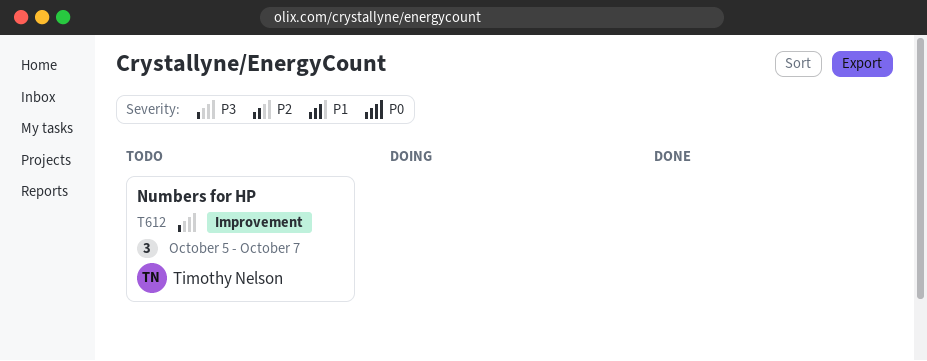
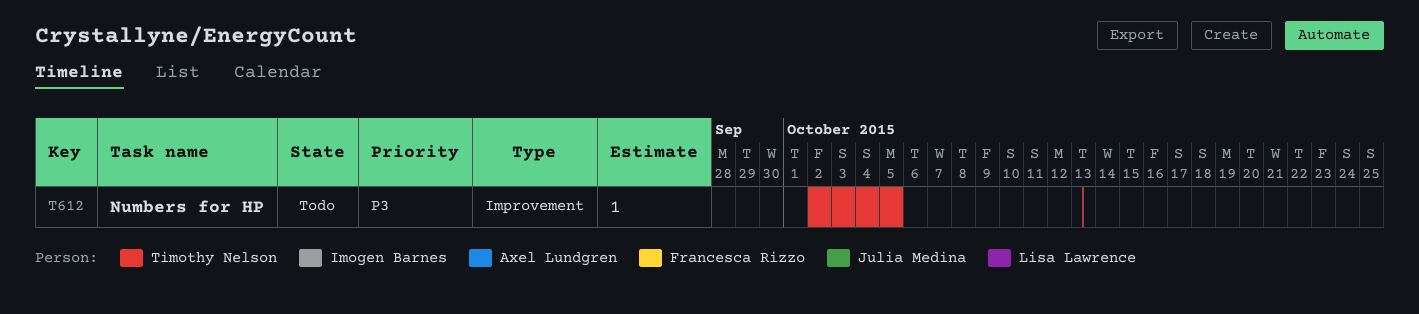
T612, estimate: 3 -> 1
T612, start: Oct 5 -> Oct 2
T612, due: Oct 7 -> Oct 5

